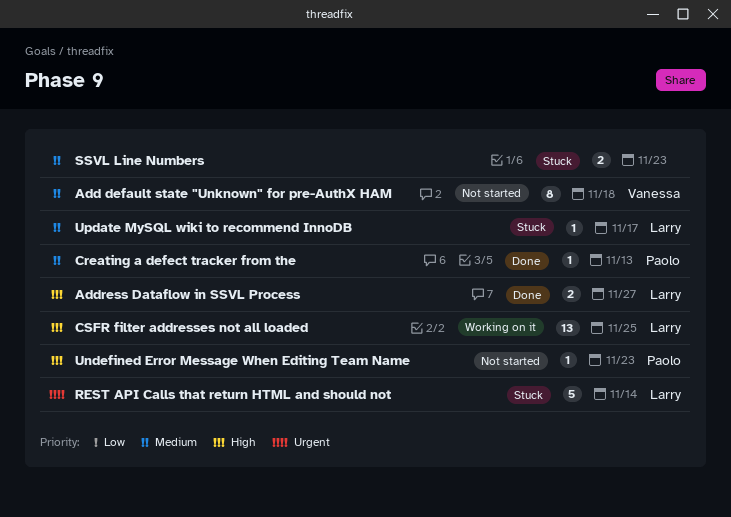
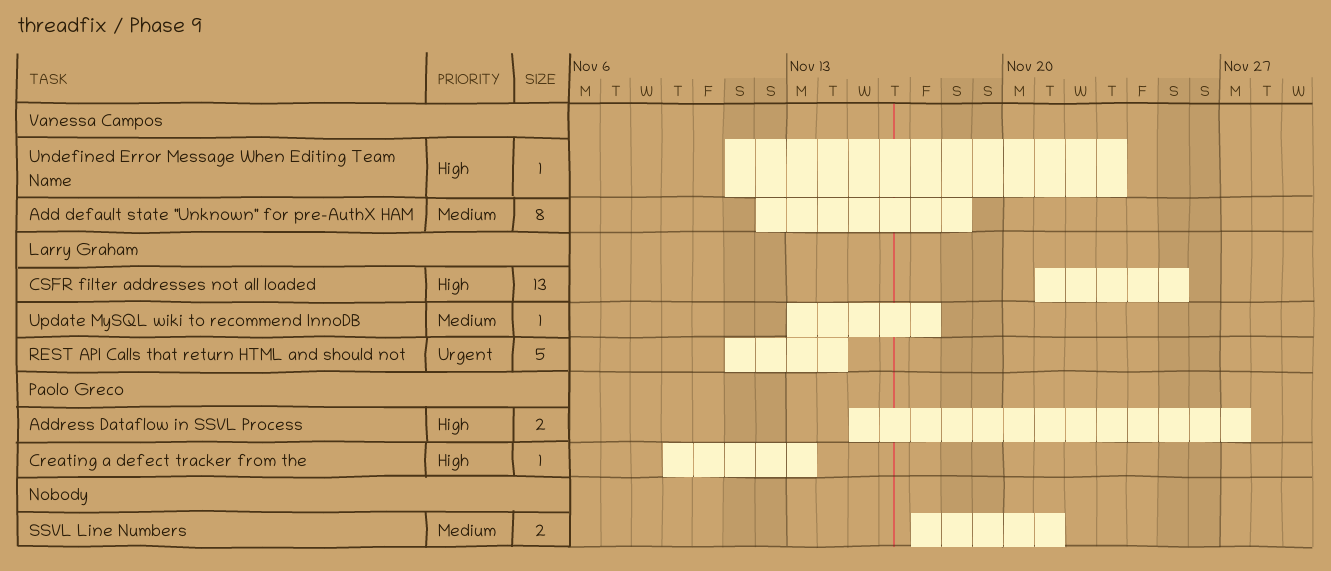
Address Dataflow in SSVL Process, owner: Larry Graham -> Paolo Greco
Creating a defect tracker from the, priority: Medium -> High
SSVL Line Numbers, due: Nov 23 -> Nov 21
Undefined Error Message When Editing Team Name, owner: Paolo Greco -> Vanessa Campos

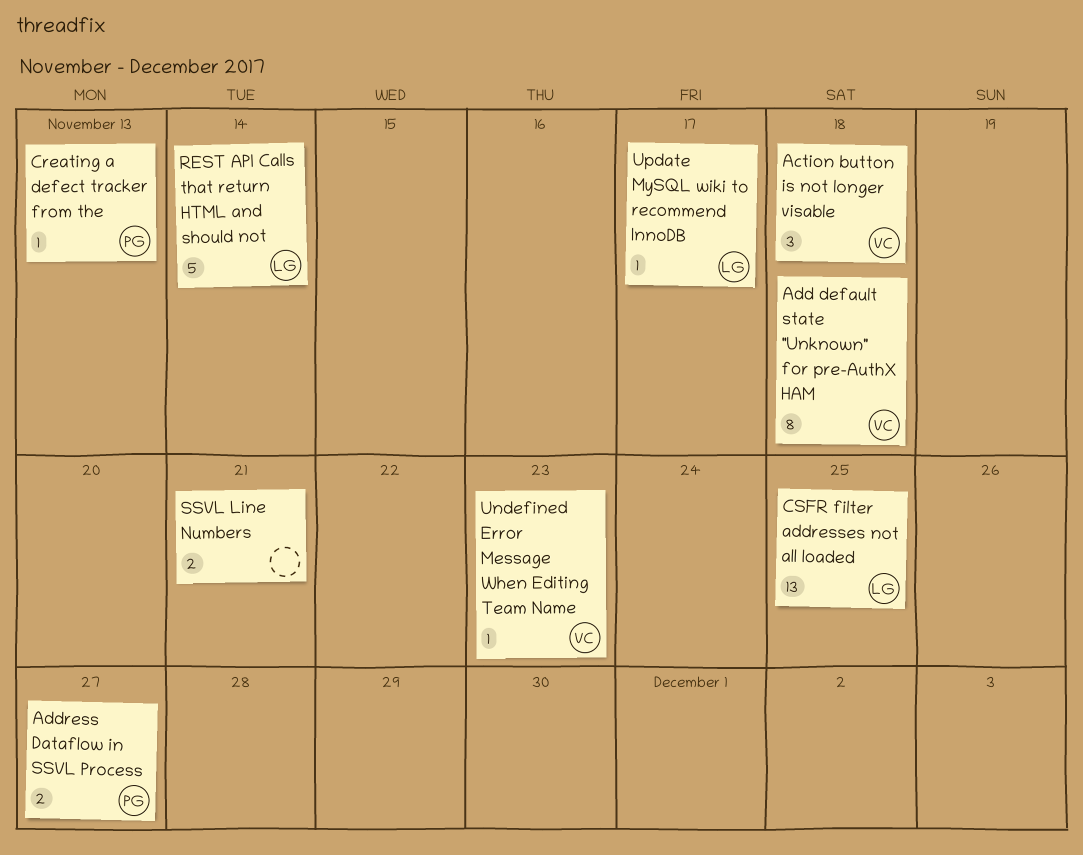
Action button is not longer visable: none -> present

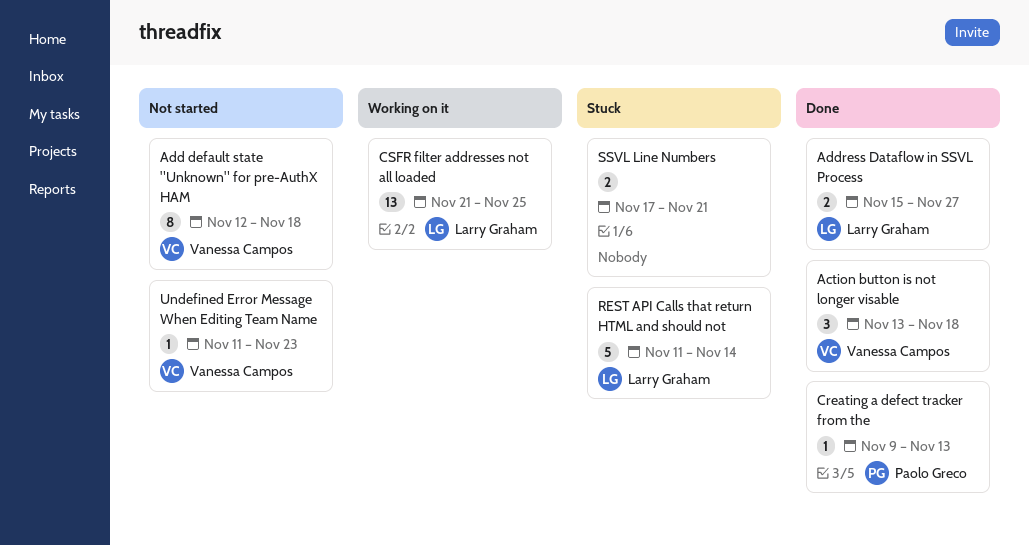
Address Dataflow in SSVL Process, owner: Paolo Greco -> Larry Graham
Update MySQL wiki to recommend InnoDB: present -> none

